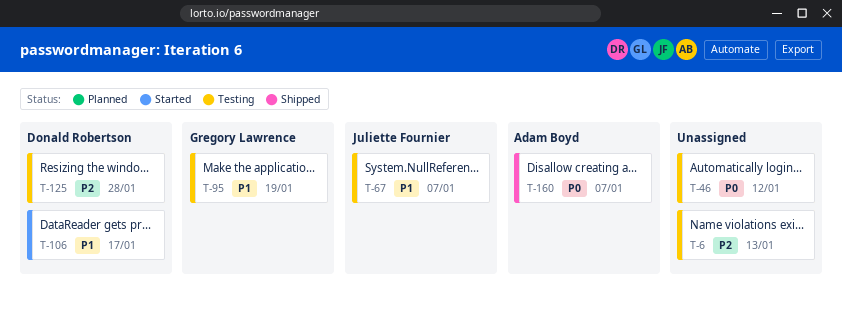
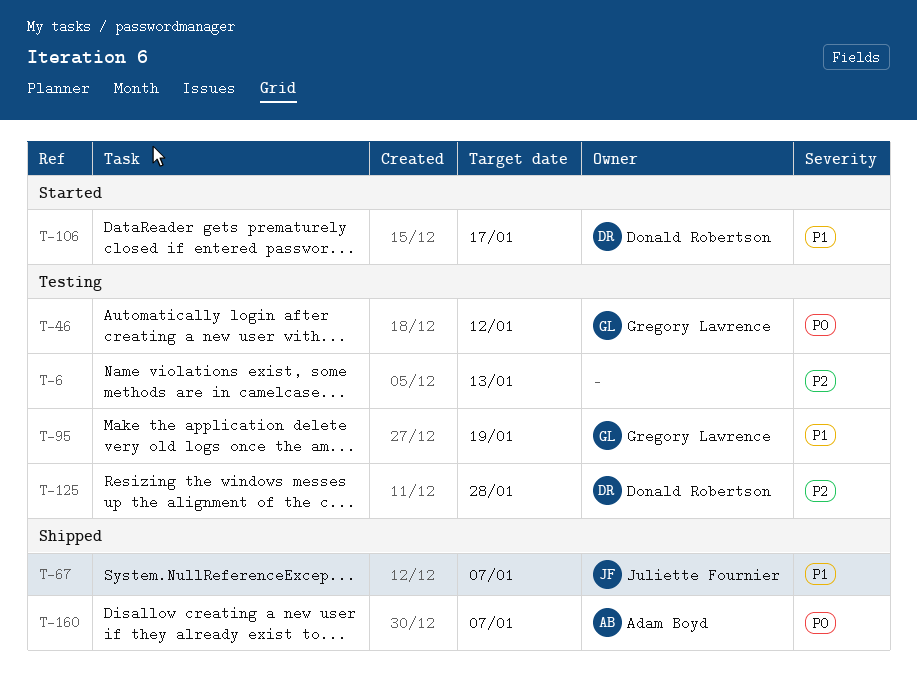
T-46, owner: none -> Gregory Lawrence
T-67, status: Testing -> Shipped

